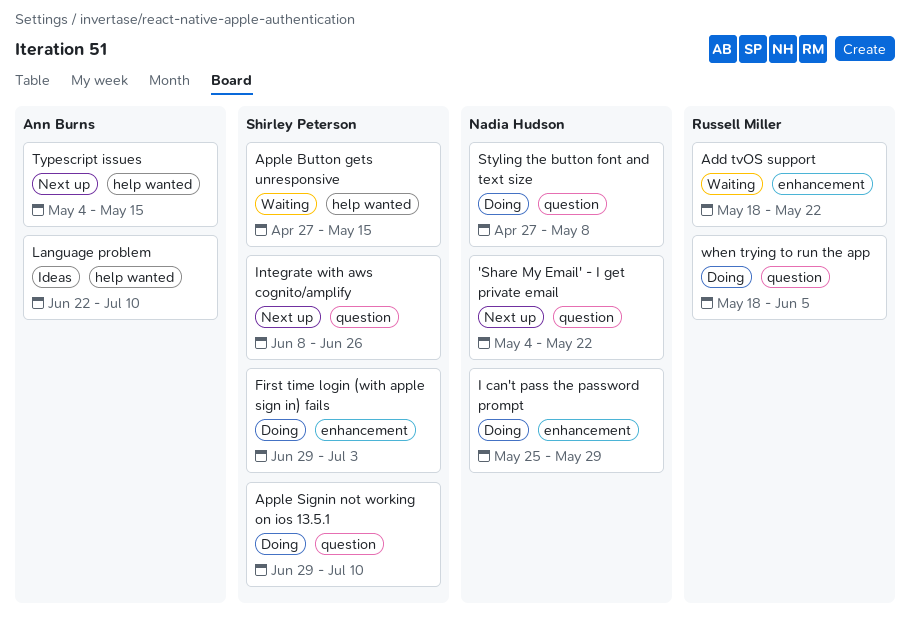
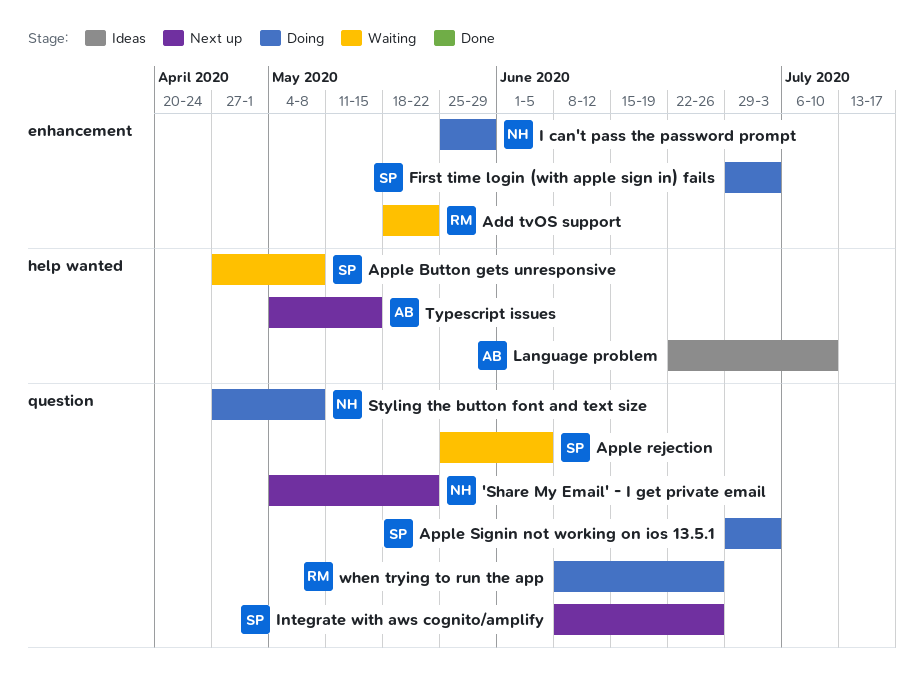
Apple Button gets unresponsive, due: May 15 -> May 8
Apple rejection: none -> present
Apple Signin not working on ios 13.5.1, due: Jul 10 -> Jul 3
when trying to run the app, start: May 18 -> Jun 8
when trying to run the app, due: Jun 5 -> Jun 26

